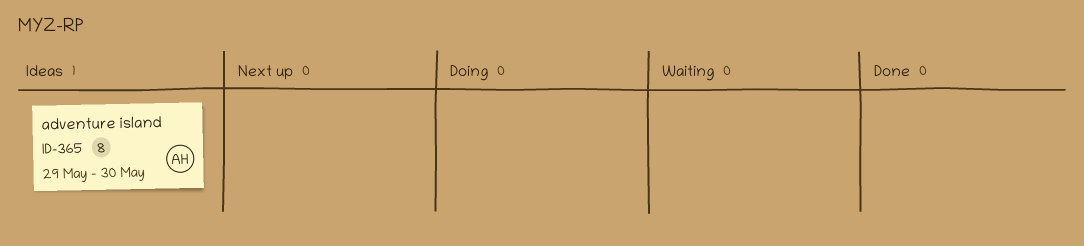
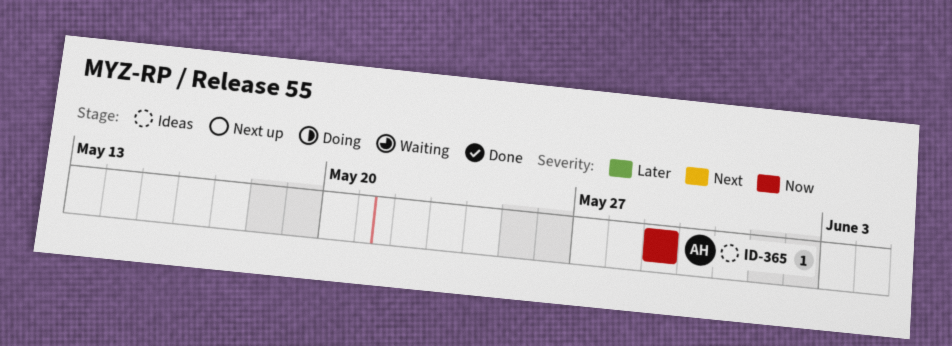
ID-365, estimate: 8 -> 1
ID-365, due: May 30 -> May 29

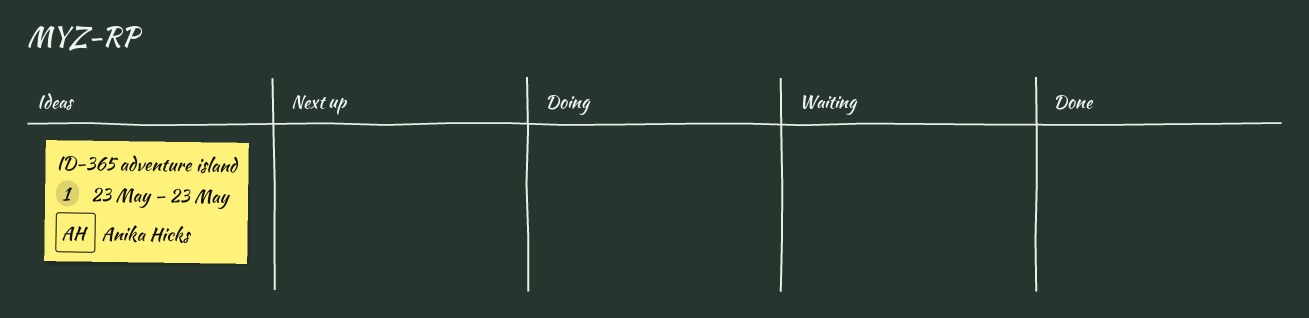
ID-365, start: May 29 -> May 23
ID-365, due: May 29 -> May 23

